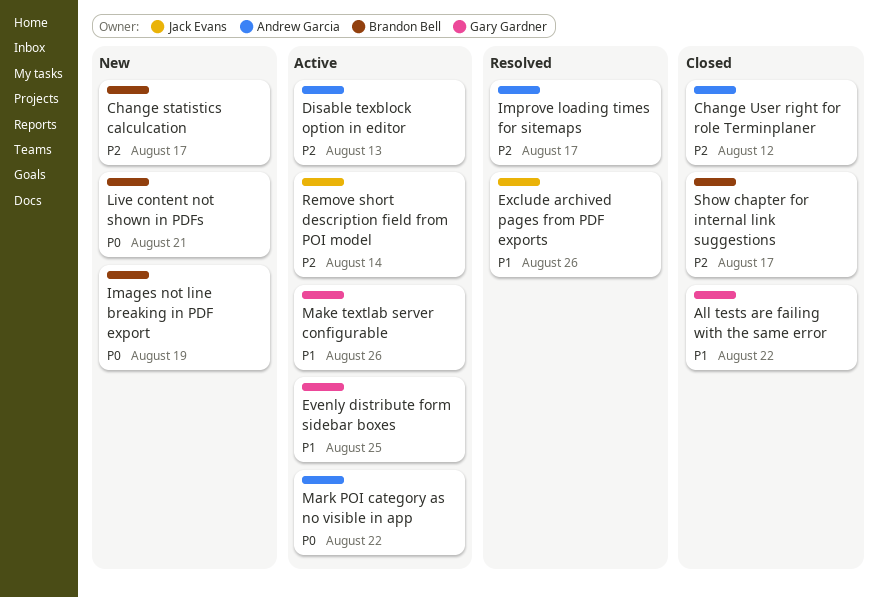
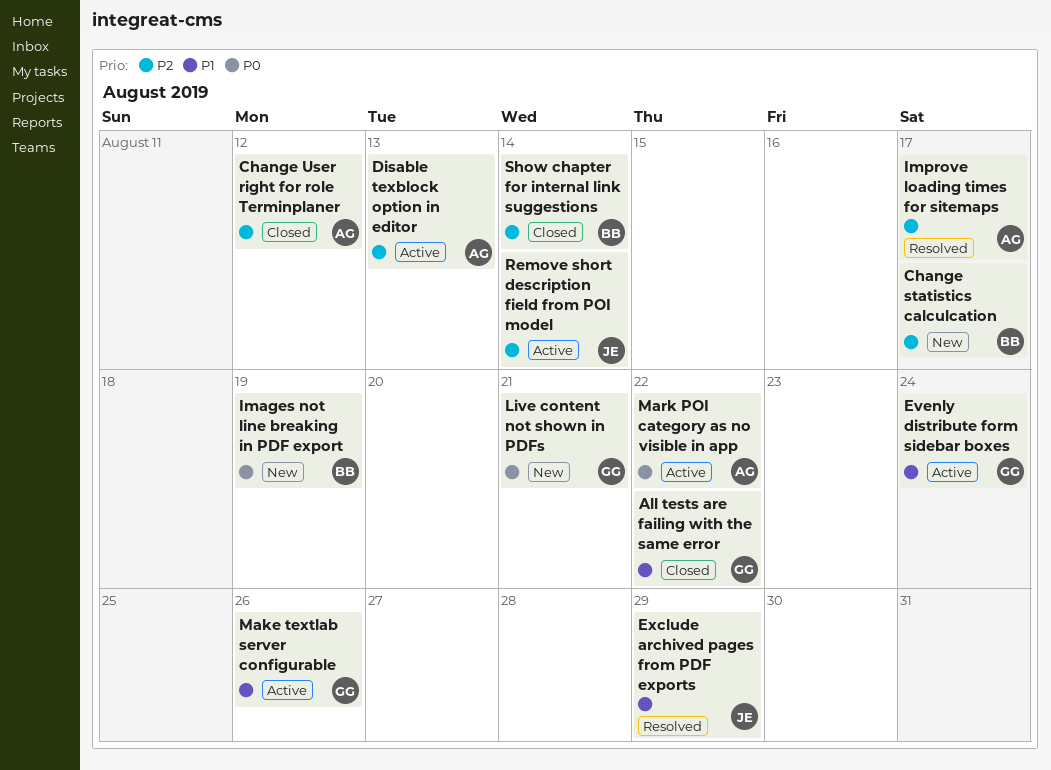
Evenly distribute form sidebar boxes, due: Aug 25 -> Aug 24
Exclude archived pages from PDF exports, due: Aug 26 -> Aug 29
Live content not shown in PDFs, owner: Brandon Bell -> Gary Gardner
Show chapter for internal link suggestions, due: Aug 17 -> Aug 14

